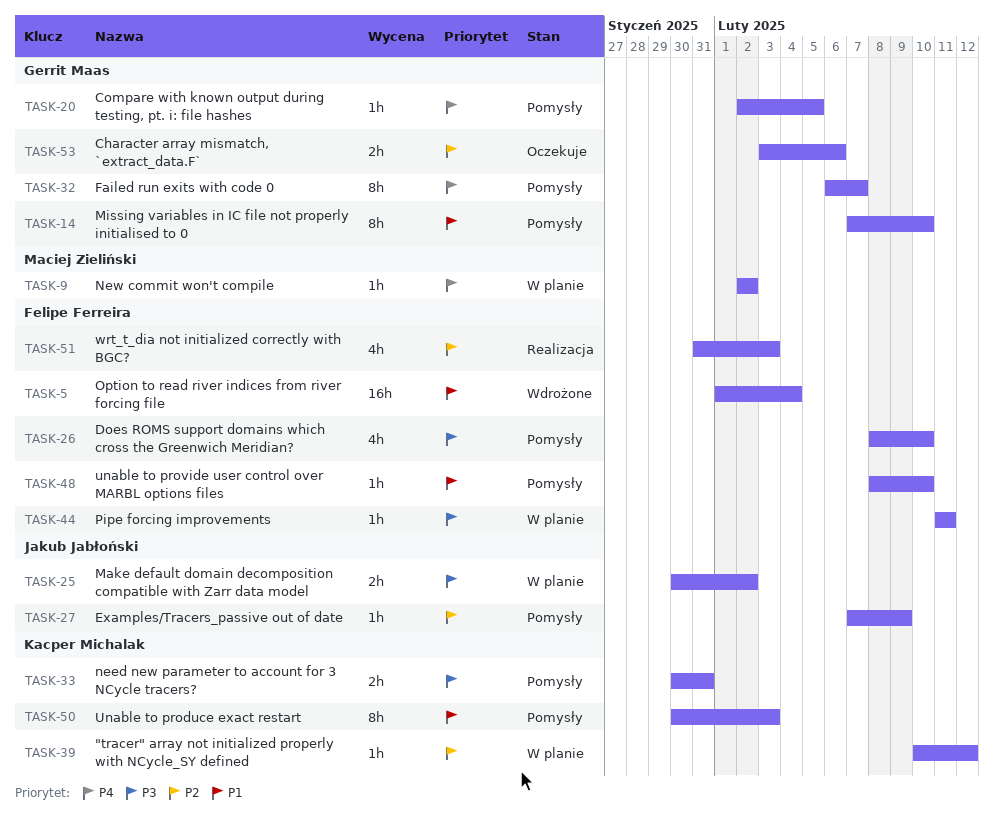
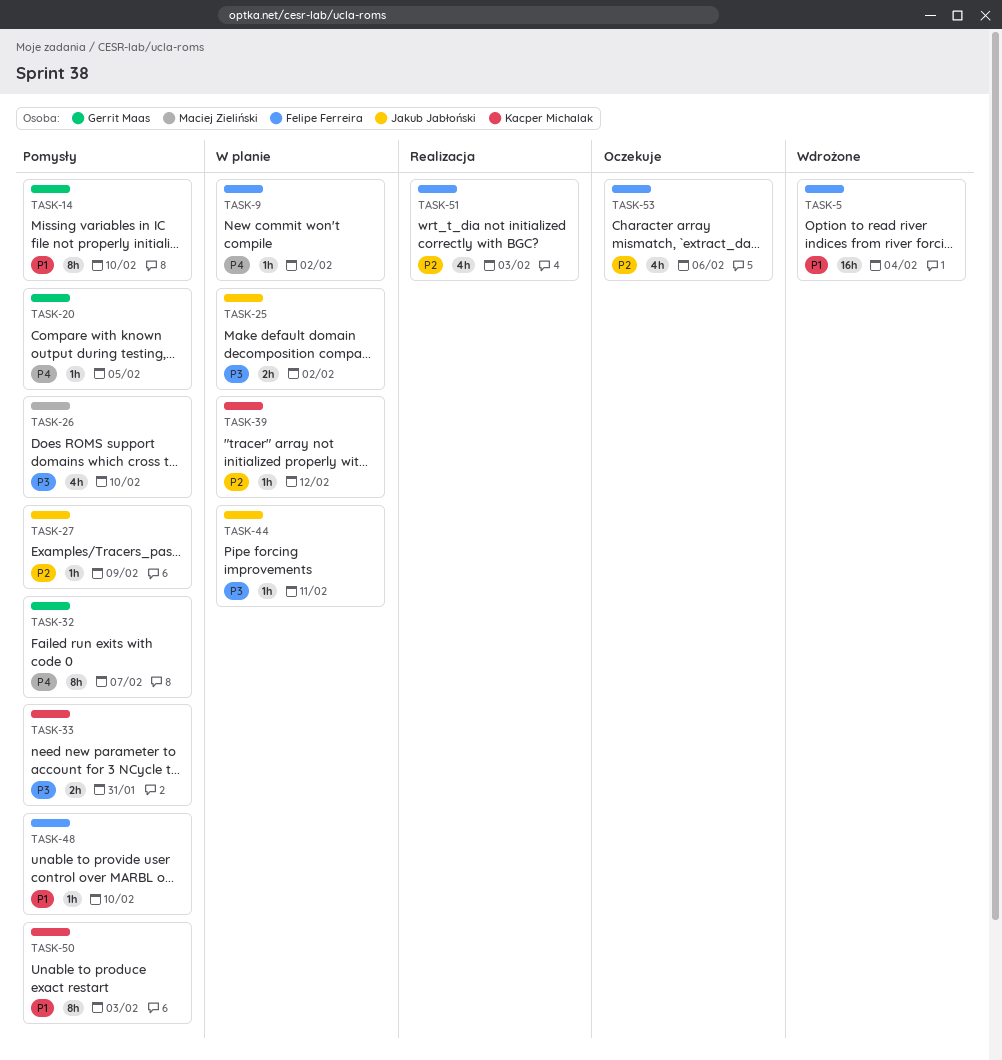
TASK-9, owner: Maciej Zieliński -> Felipe Ferreira
TASK-26, owner: Felipe Ferreira -> Maciej Zieliński
TASK-44, owner: Felipe Ferreira -> Jakub Jabłoński
TASK-53, owner: Gerrit Maas -> Felipe Ferreira
TASK-53, estimate: 2h -> 4h

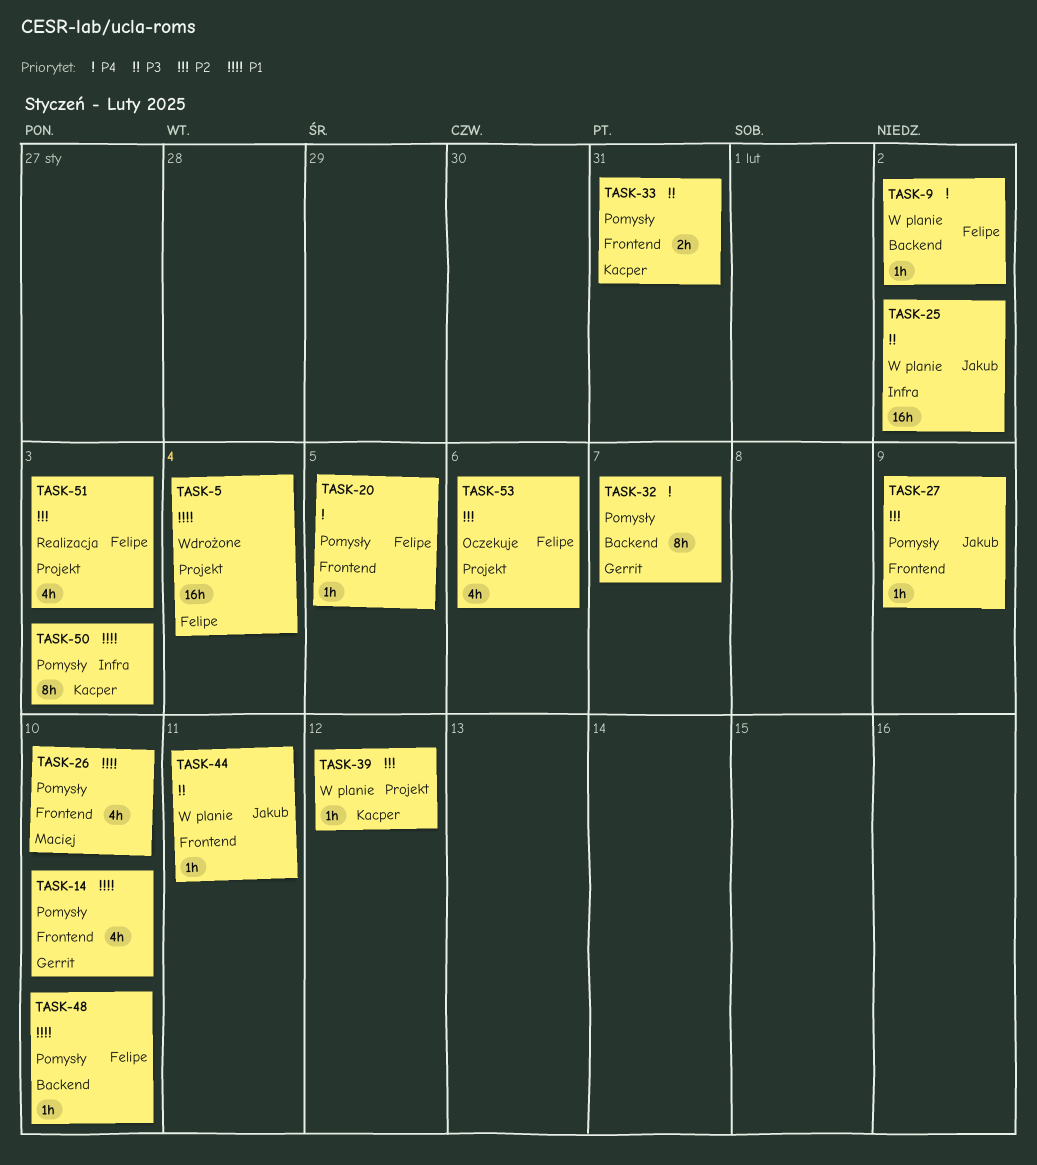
TASK-14, estimate: 8h -> 4h
TASK-20, owner: Gerrit Maas -> Felipe Ferreira
TASK-25, estimate: 2h -> 16h
TASK-26, priority: P3 -> P1

